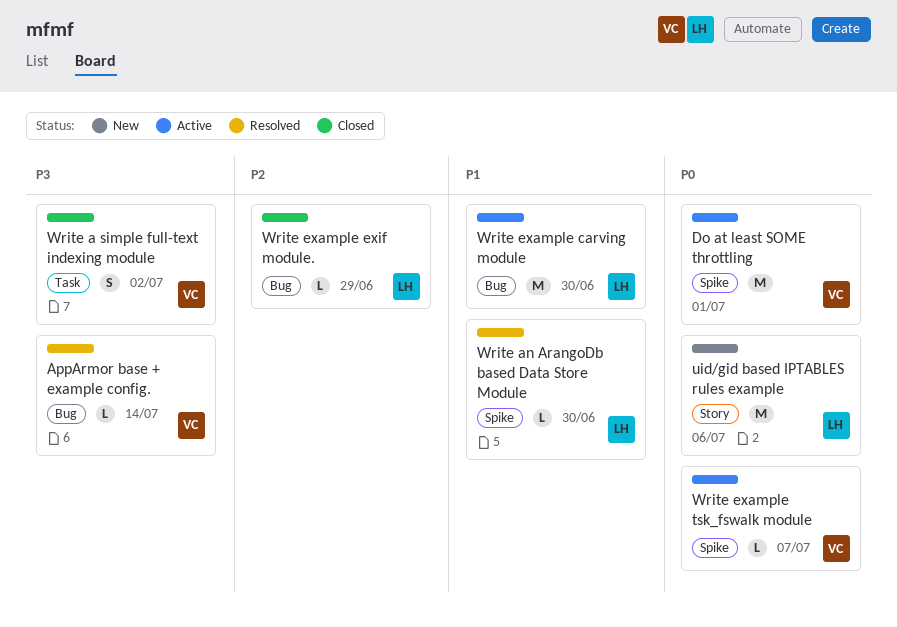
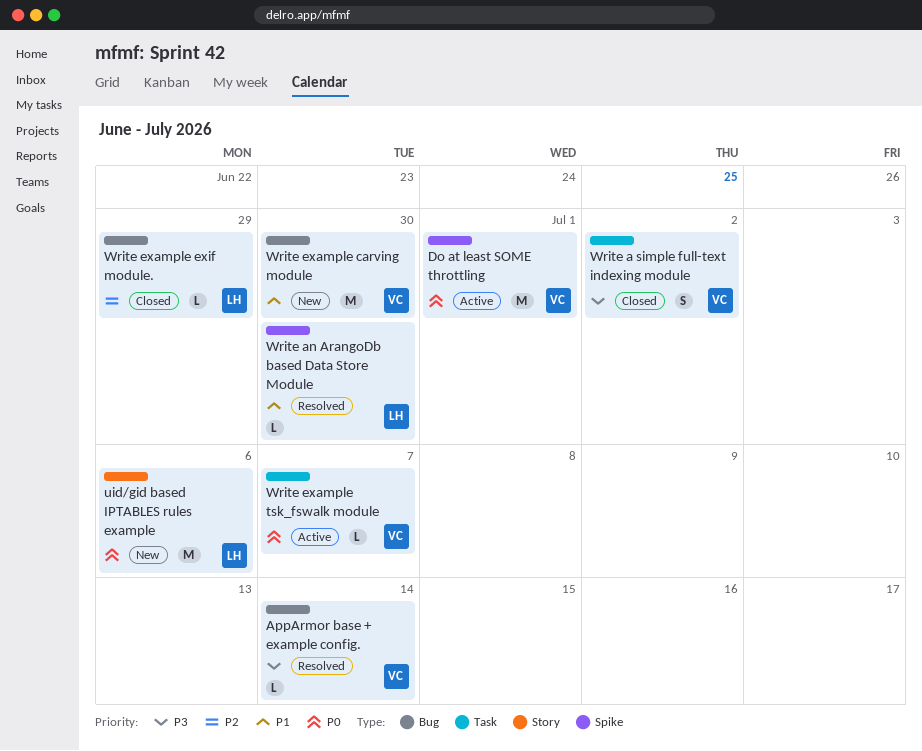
Write example carving module, status: Active -> New
Write example carving module, owner: LH -> VC
Write example tsk_fswalk module, label: Spike -> Task

